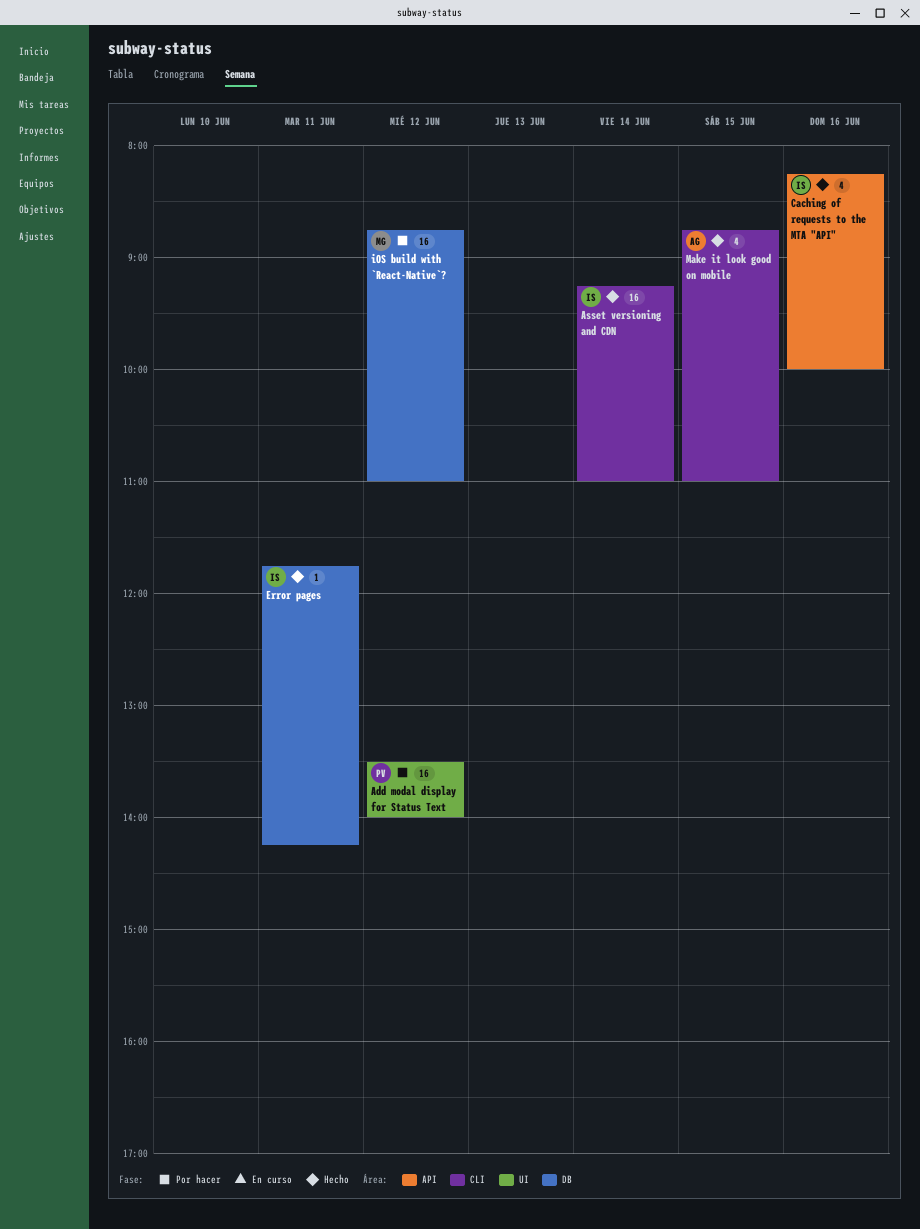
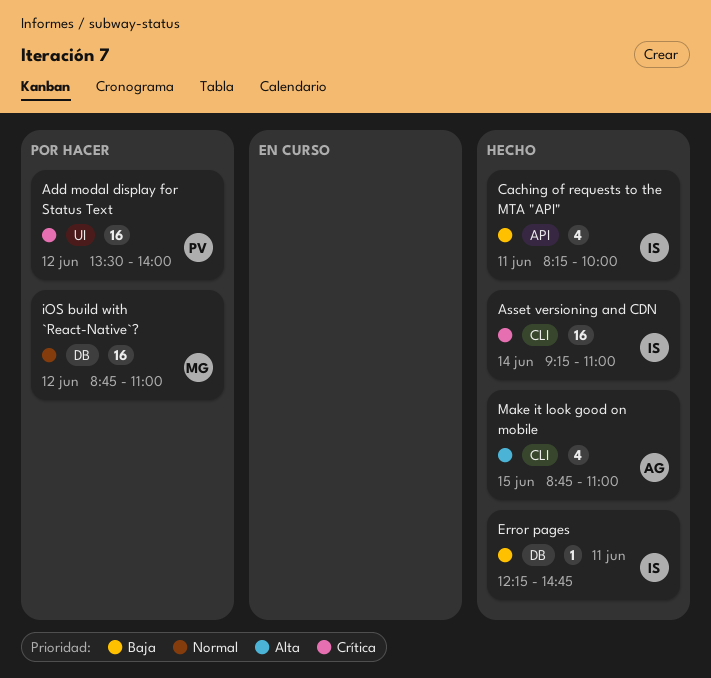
Caching of requests to the MTA "API", day: Jun 16 -> Jun 11
Error pages, begins: 11:45 -> 12:15
Error pages, ends: 14:15 -> 14:45

